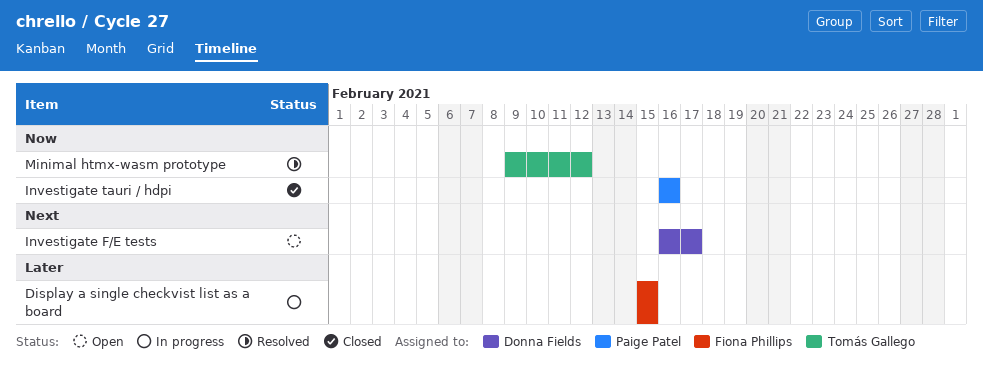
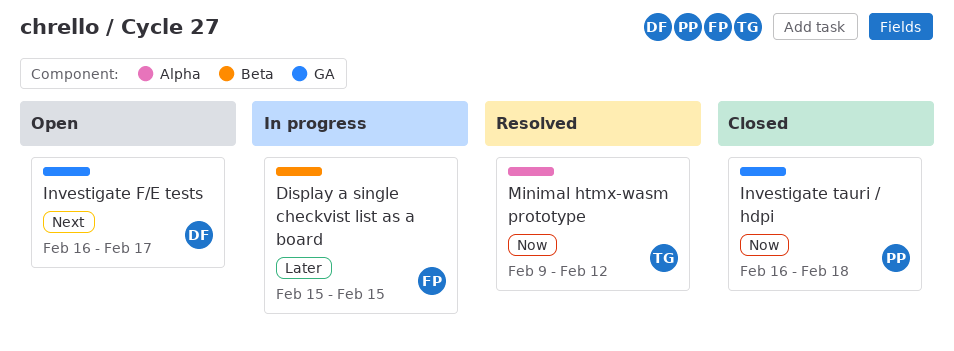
Investigate tauri / hdpi, due: Feb 16 -> Feb 18

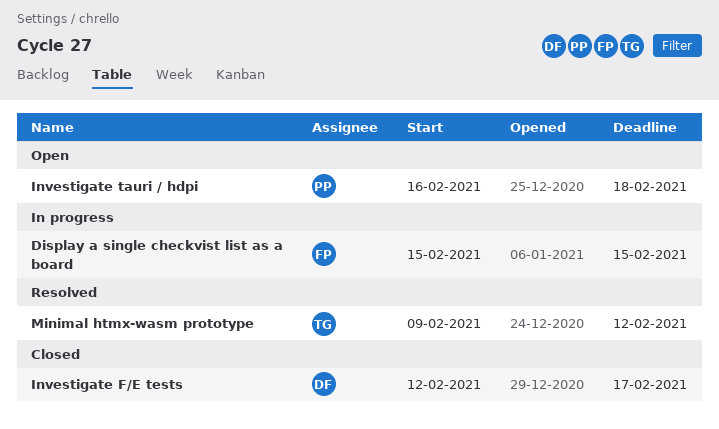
Investigate F/E tests, status: Open -> Closed
Investigate F/E tests, start: Feb 16 -> Feb 12
Investigate tauri / hdpi, status: Closed -> Open

